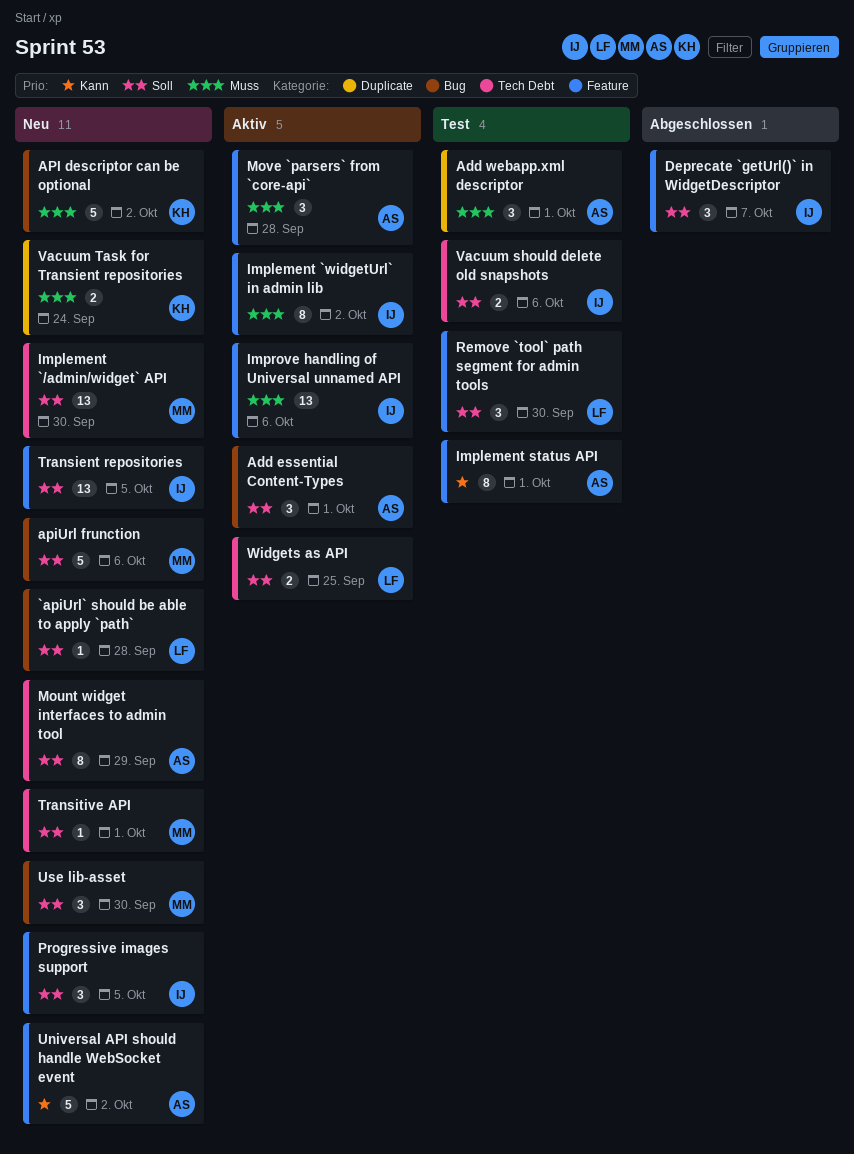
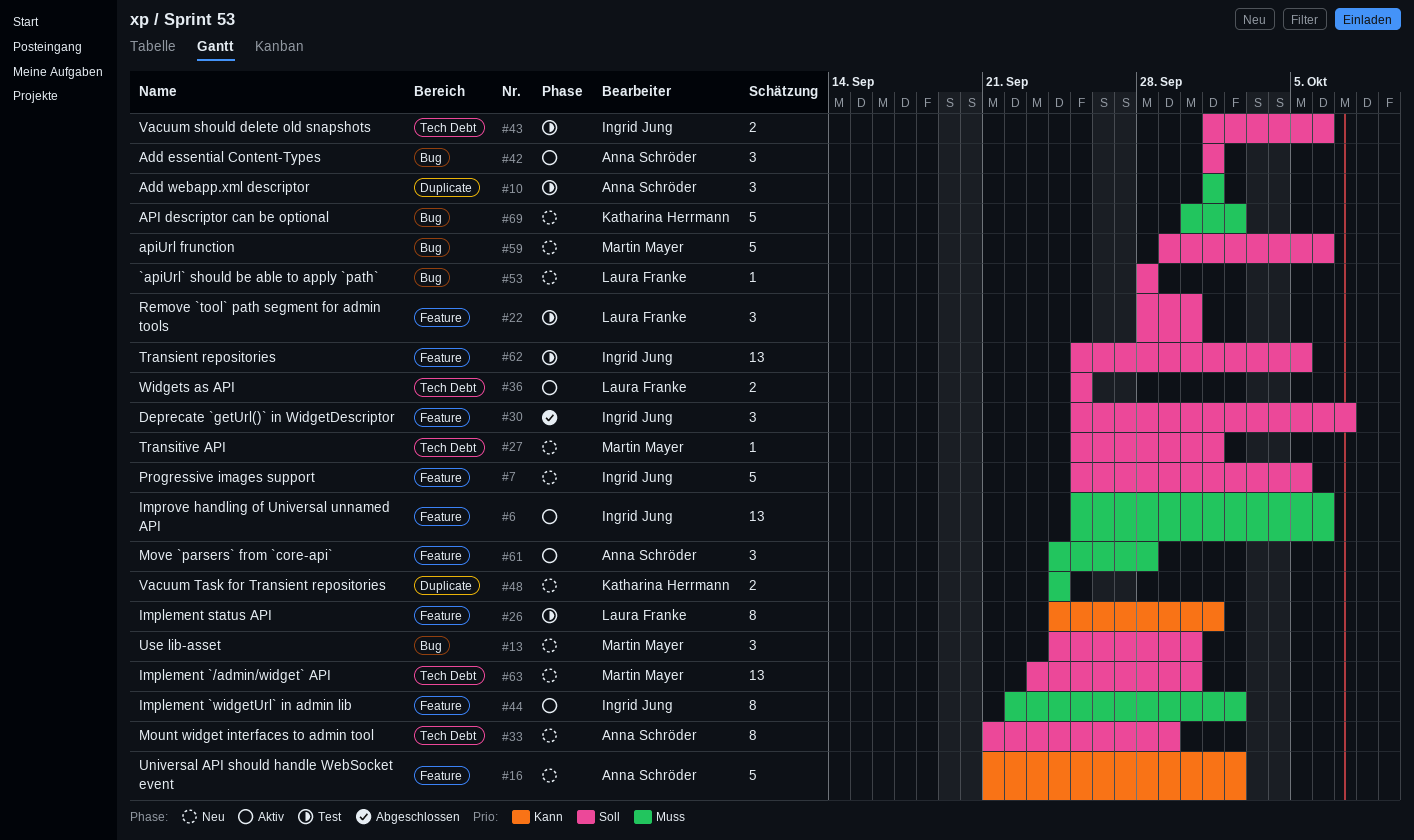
Implement status API, owner: Anna Schröder -> Laura Franke
Progressive images support, estimate: 3 -> 5
Transient repositories, status: Neu -> Test

